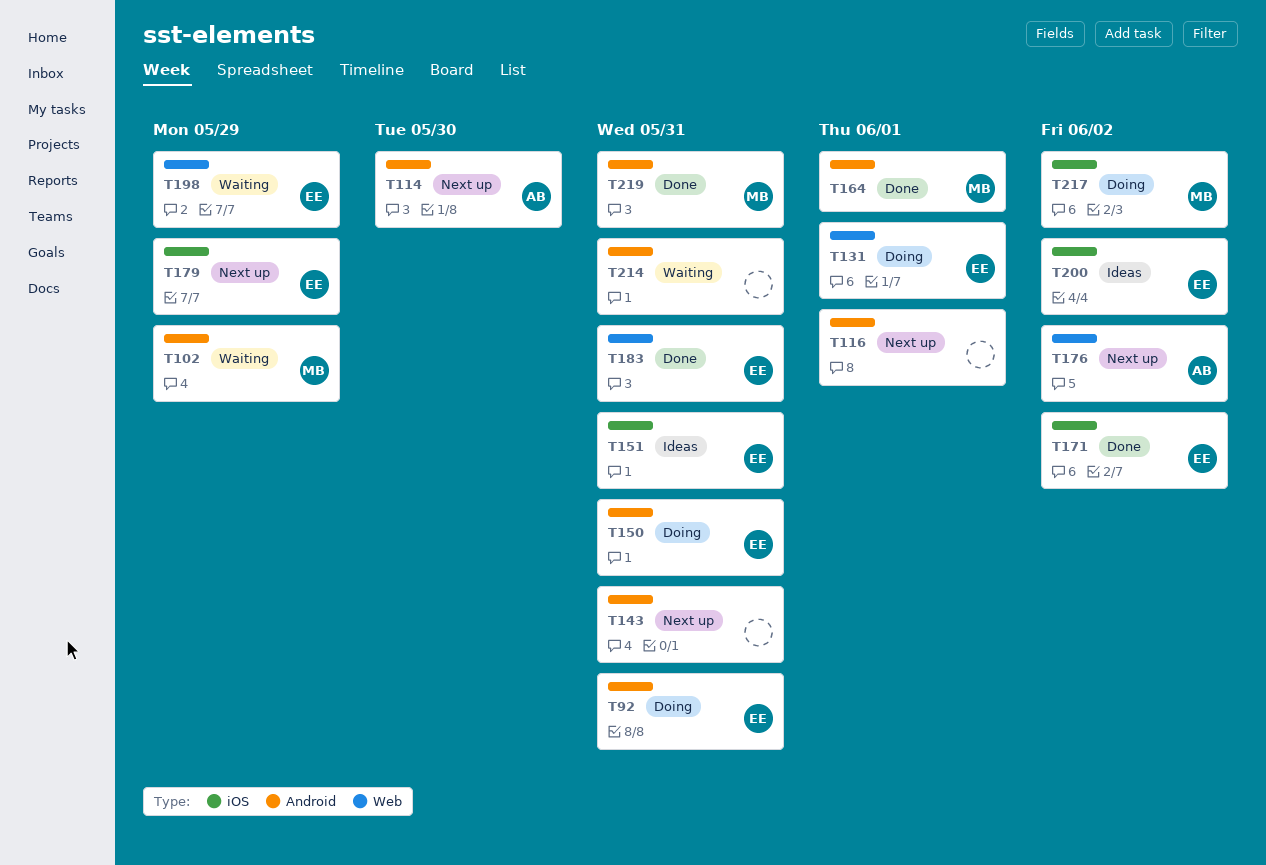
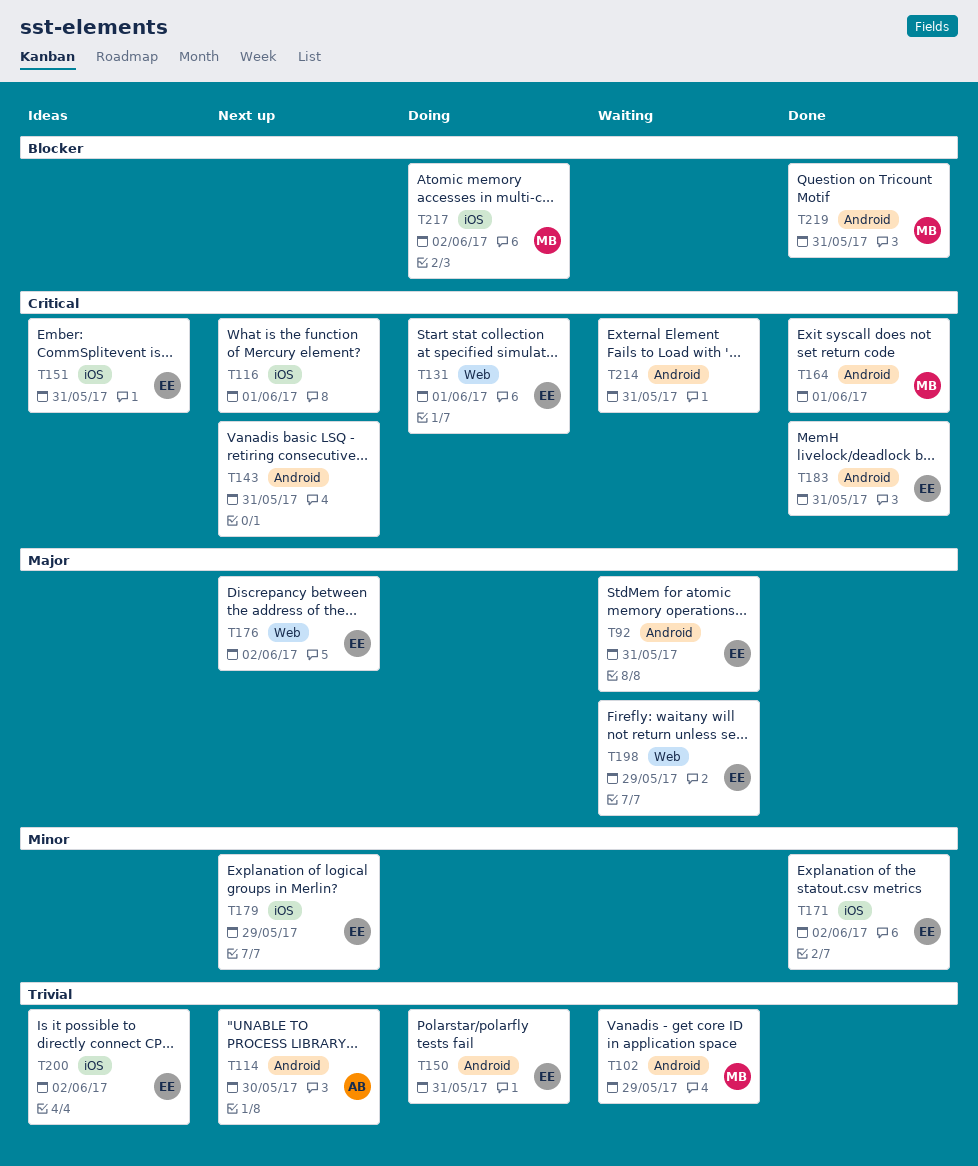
T92, status: Doing -> Waiting
T116, label: Android -> iOS
T176, owner: AB -> EE
T183, label: Web -> Android

